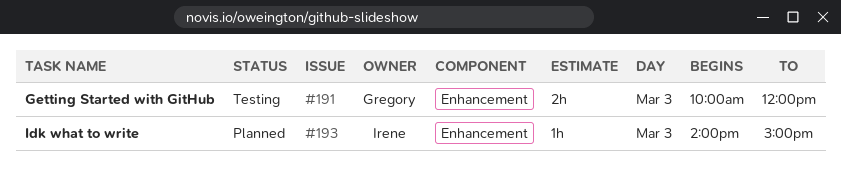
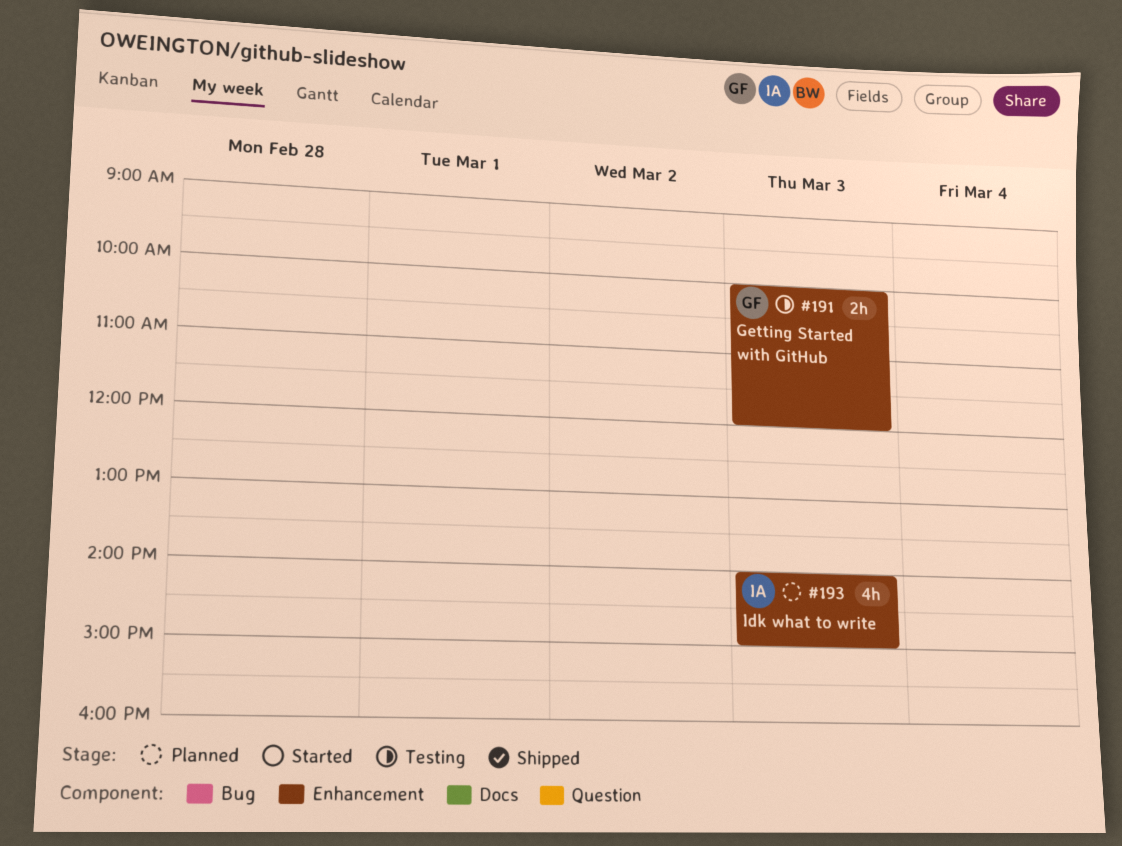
#193, estimate: 1h -> 4h

